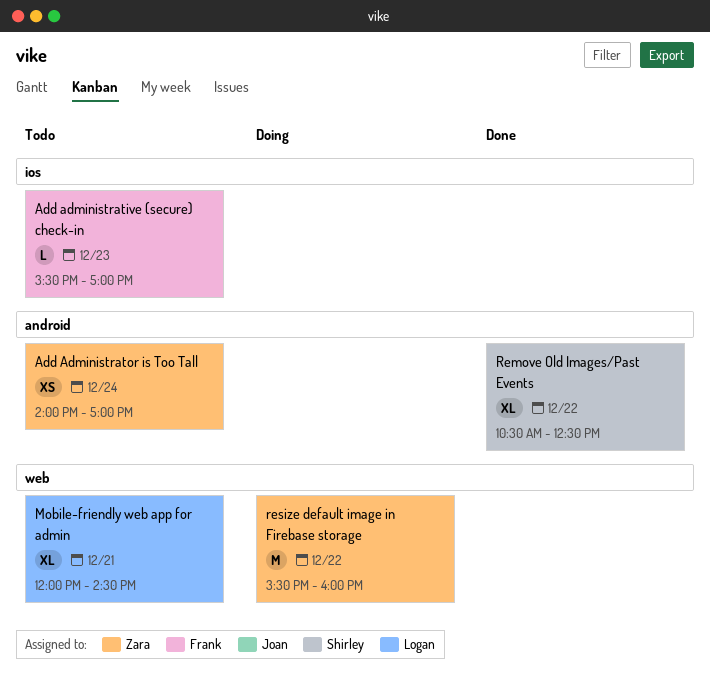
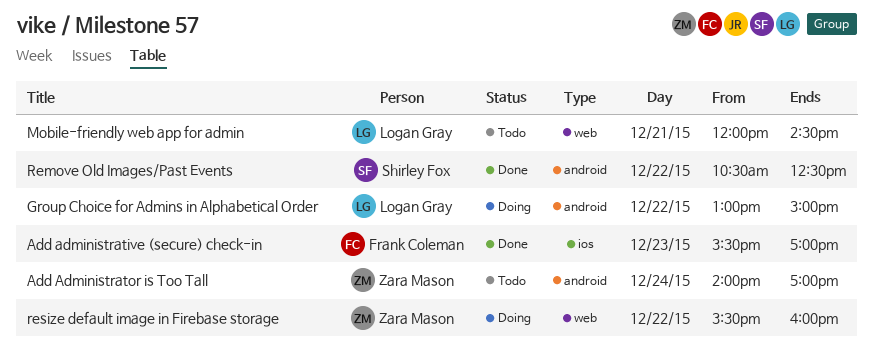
Add administrative (secure) check-in, status: Todo -> Done
Group Choice for Admins in Alphabetical Order: none -> present

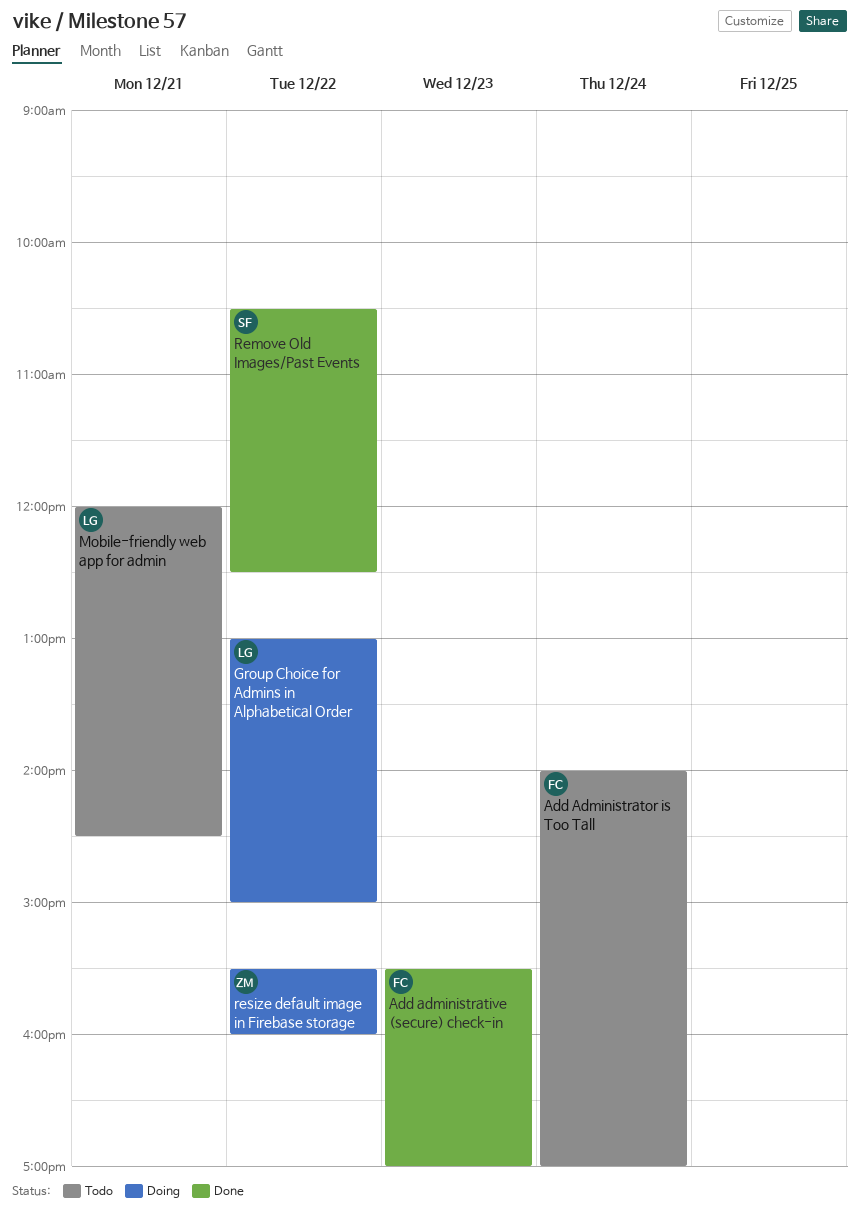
Add Administrator is Too Tall, owner: Zara Mason -> Frank Coleman

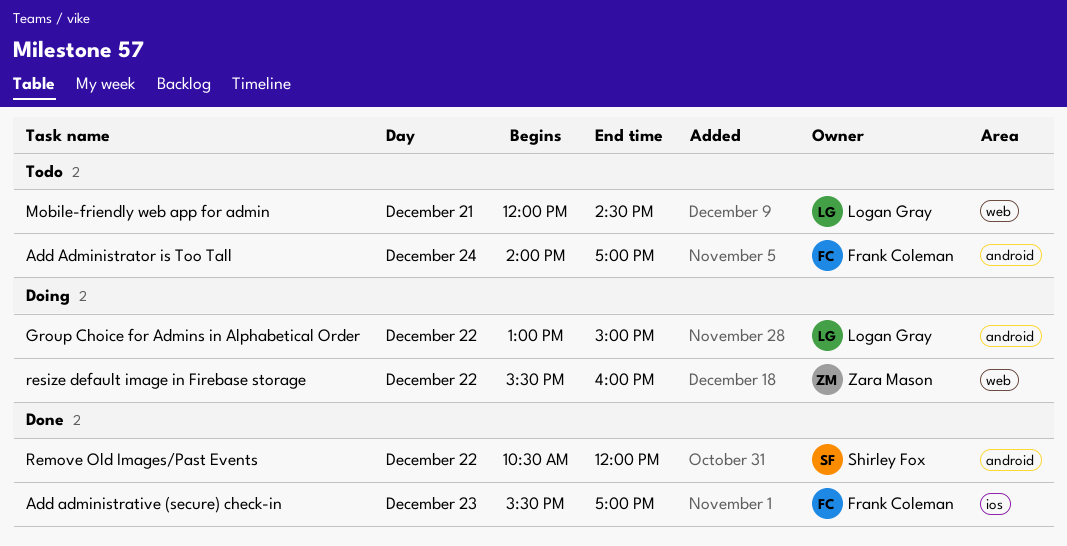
Remove Old Images/Past Events, ends: 12:30 -> 12:00

